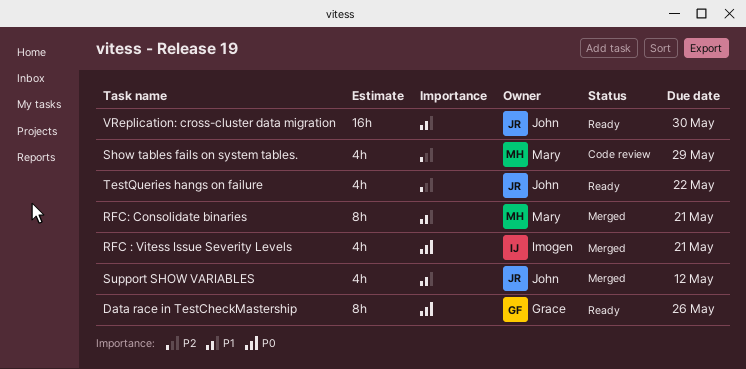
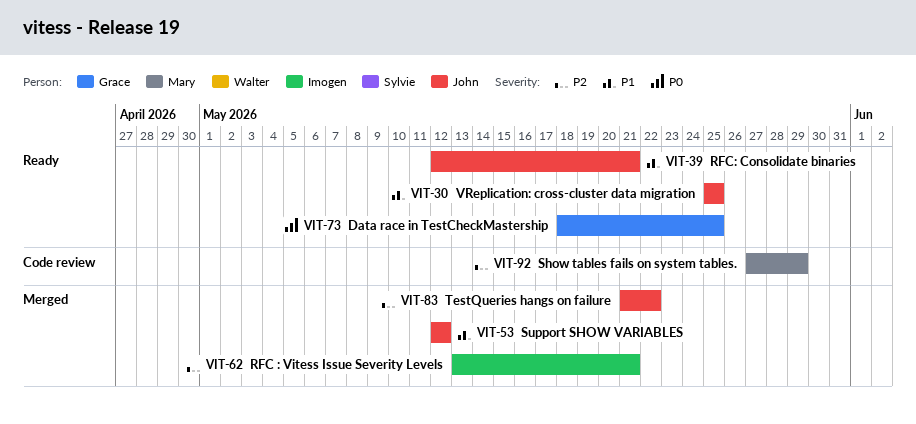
Data race in TestCheckMastership, due: May 26 -> May 25
RFC : Vitess Issue Severity Levels, priority: P0 -> P2
RFC: Consolidate binaries, status: Merged -> Ready
RFC: Consolidate binaries, owner: Mary -> John
TestQueries hangs on failure, status: Ready -> Merged
VReplication: cross-cluster data migration, due: May 30 -> May 25

